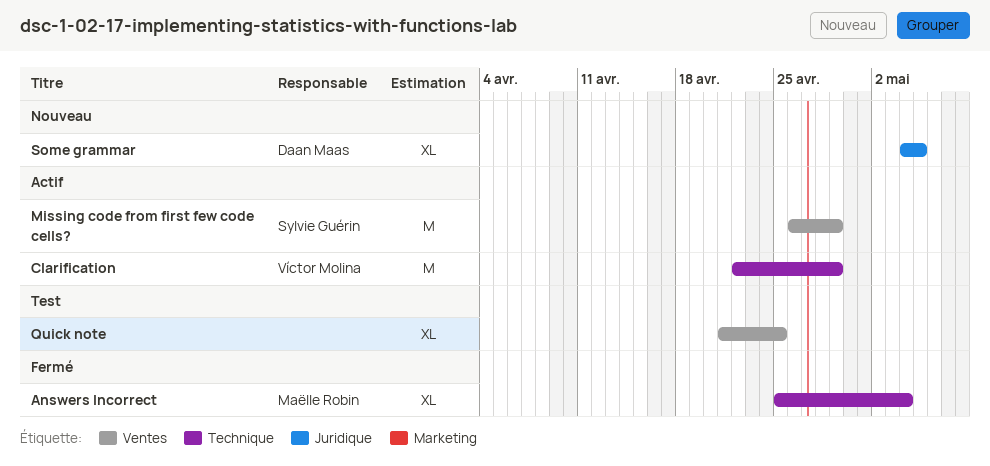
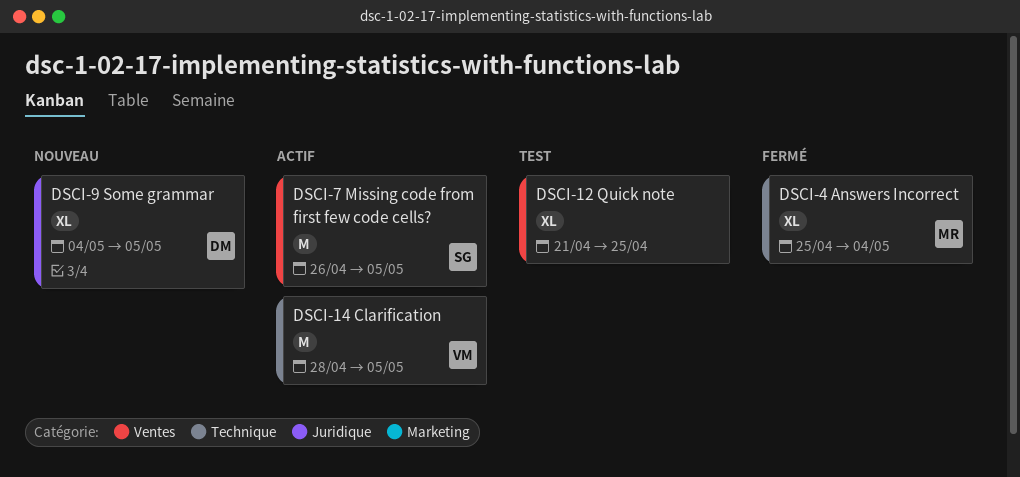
Clarification, start: Apr 22 -> Apr 28
Clarification, due: Apr 29 -> May 5
Missing code from first few code cells?, due: Apr 29 -> May 5

